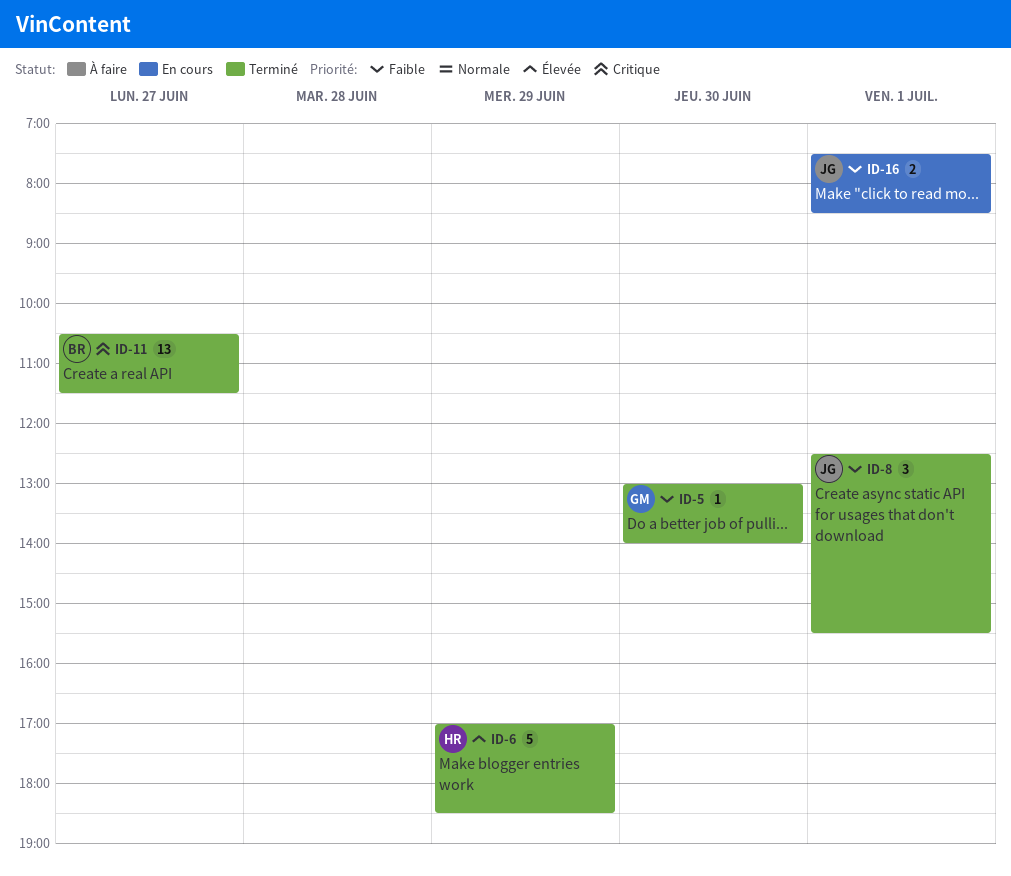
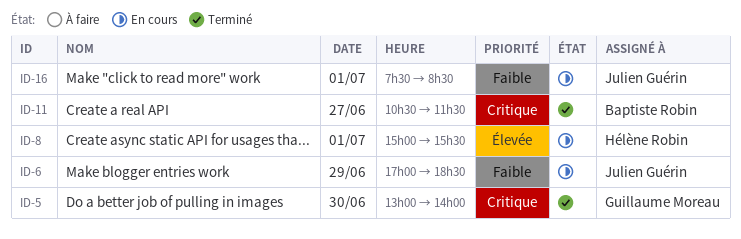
ID-5, priority: Faible -> Critique
ID-6, status: Terminé -> En cours
ID-6, owner: Hélène Robin -> Julien Guérin
ID-6, priority: Élevée -> Faible
ID-8, status: Terminé -> En cours
ID-8, owner: Julien Guérin -> Hélène Robin
ID-8, priority: Faible -> Élevée
ID-8, begins: 12:30 -> 15:00

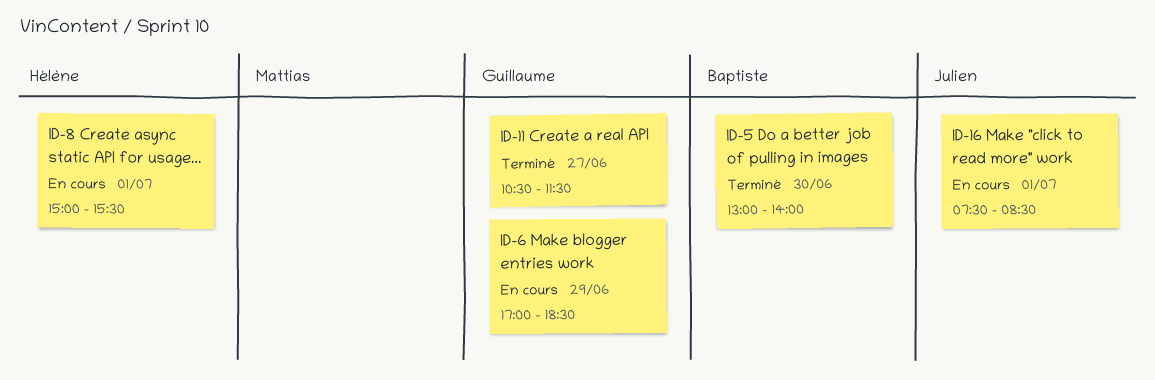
ID-5, owner: Guillaume Moreau -> Baptiste Robin
ID-6, owner: Julien Guérin -> Guillaume Moreau
ID-11, owner: Baptiste Robin -> Guillaume Moreau

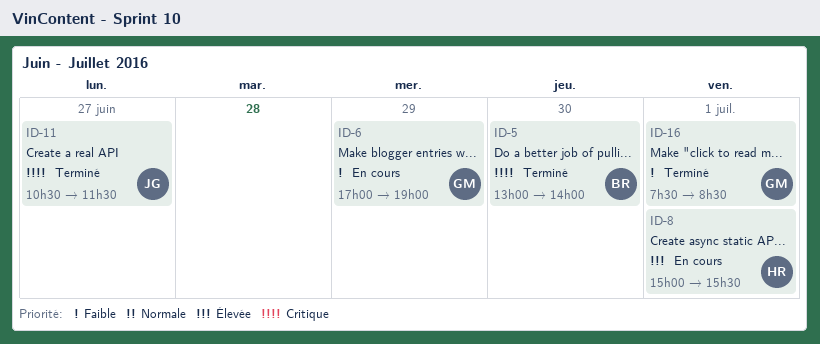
ID-6, ends: 18:30 -> 19:00
ID-11, owner: Guillaume -> Julien
ID-16, status: En cours -> Terminé
ID-16, owner: Julien -> Guillaume

